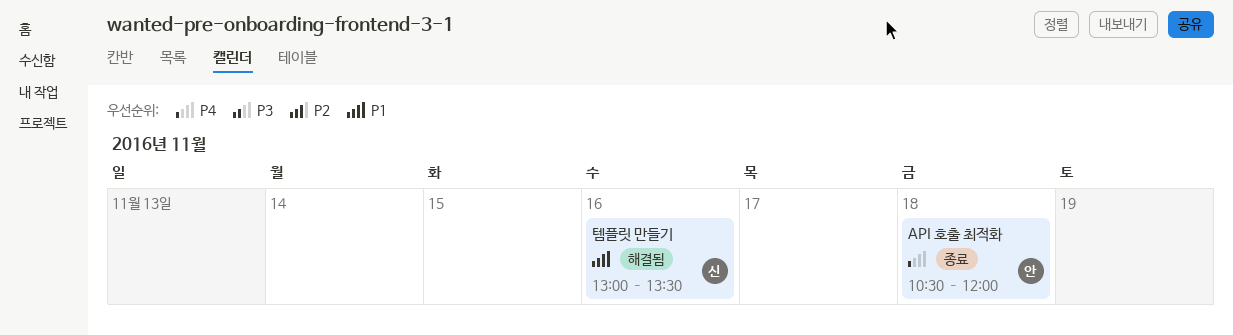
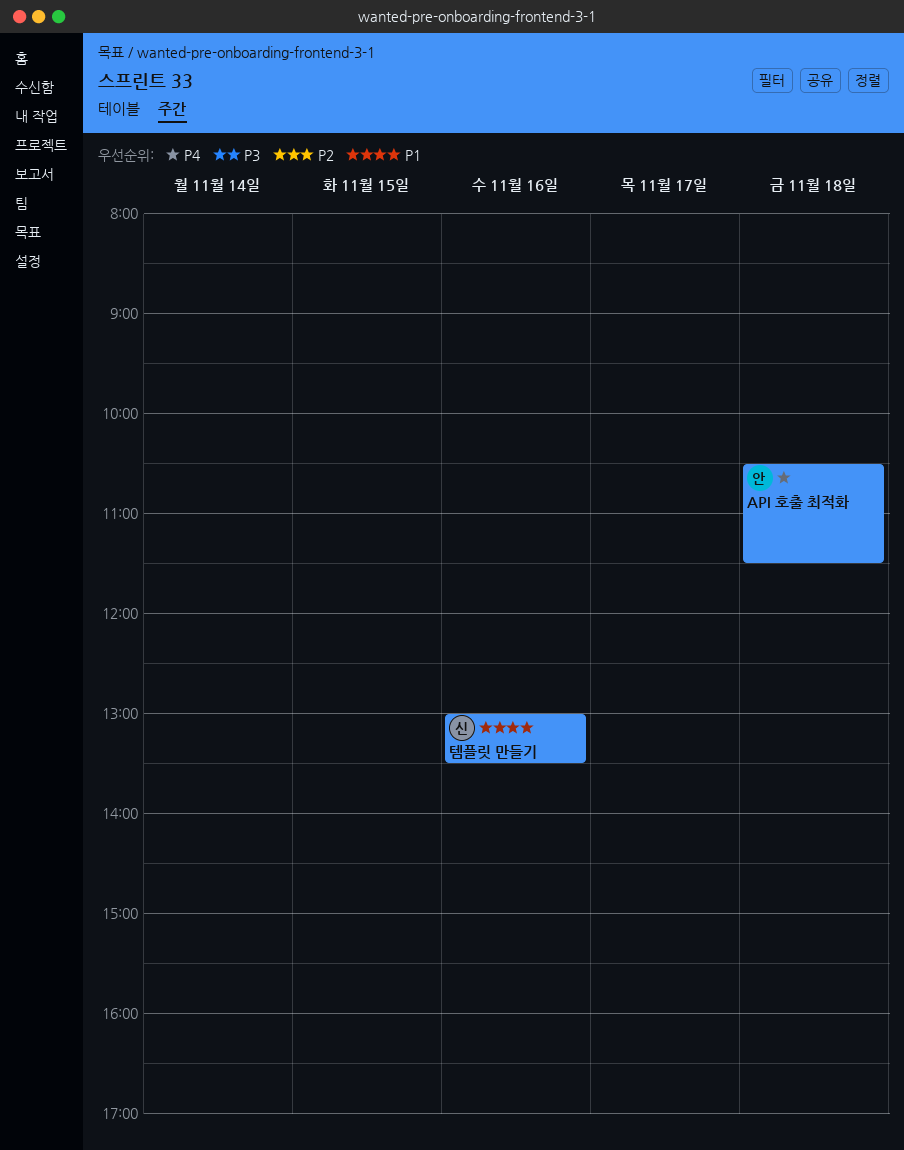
API 호출 최적화, ends: 12:00 -> 11:30

